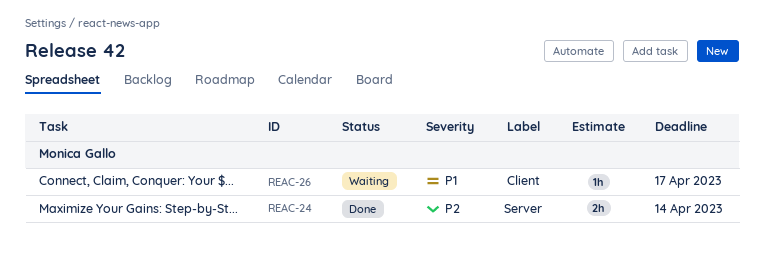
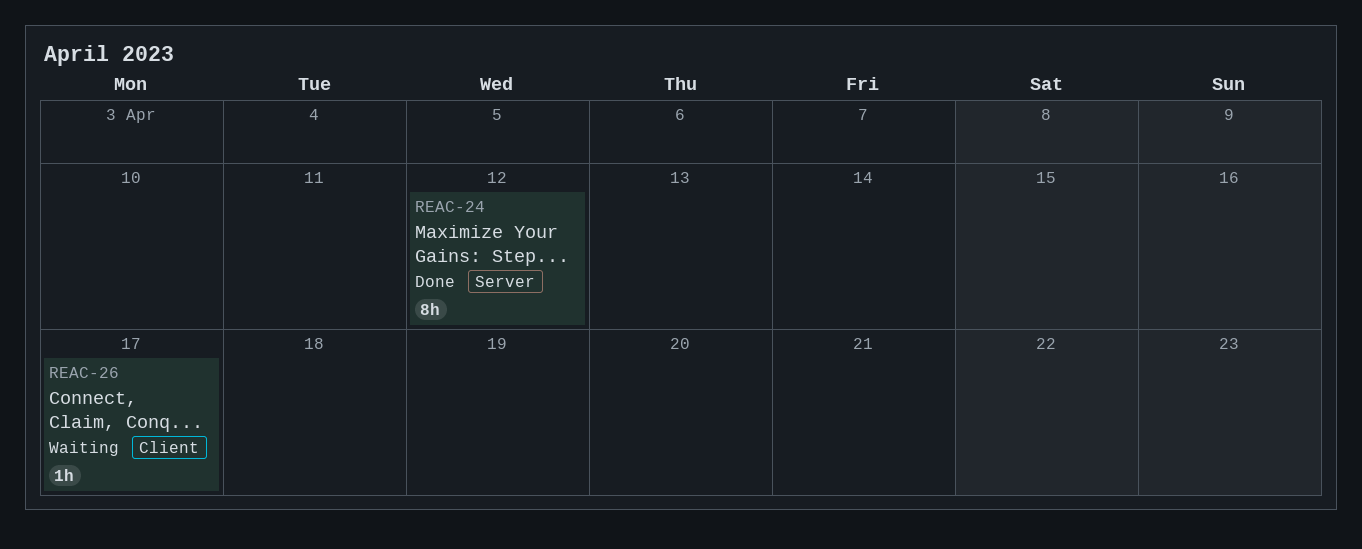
REAC-24, estimate: 2h -> 8h
REAC-24, due: Apr 14 -> Apr 12

